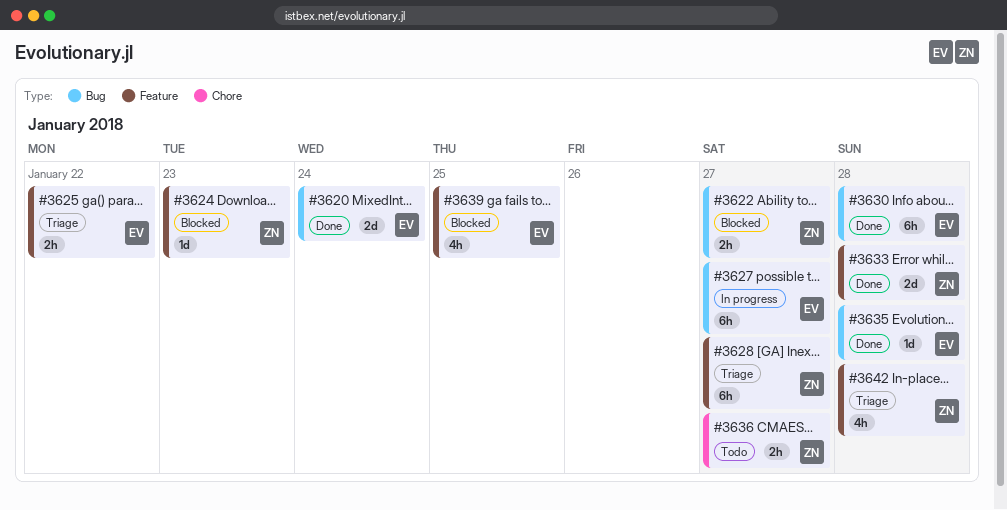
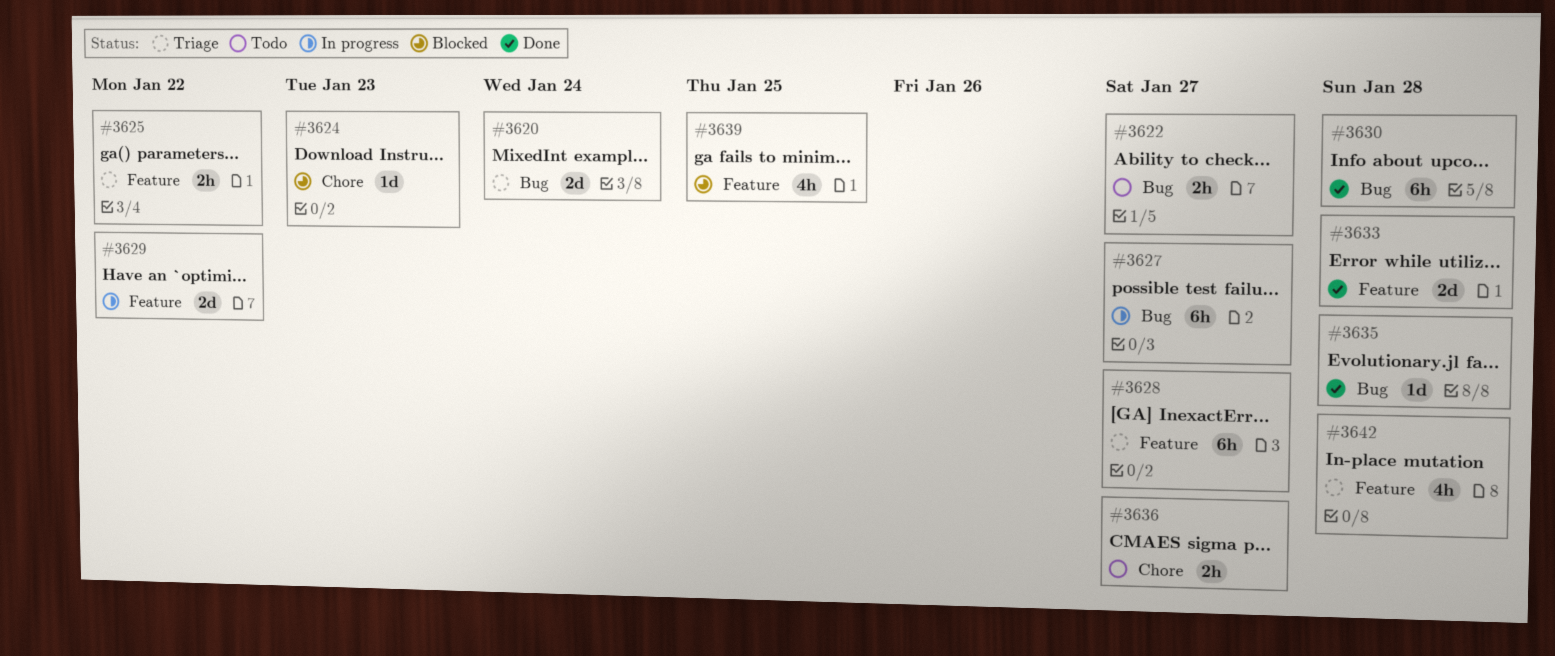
#3620, status: Done -> Triage
#3622, status: Blocked -> Todo
#3624, label: Feature -> Chore
#3629: none -> present

